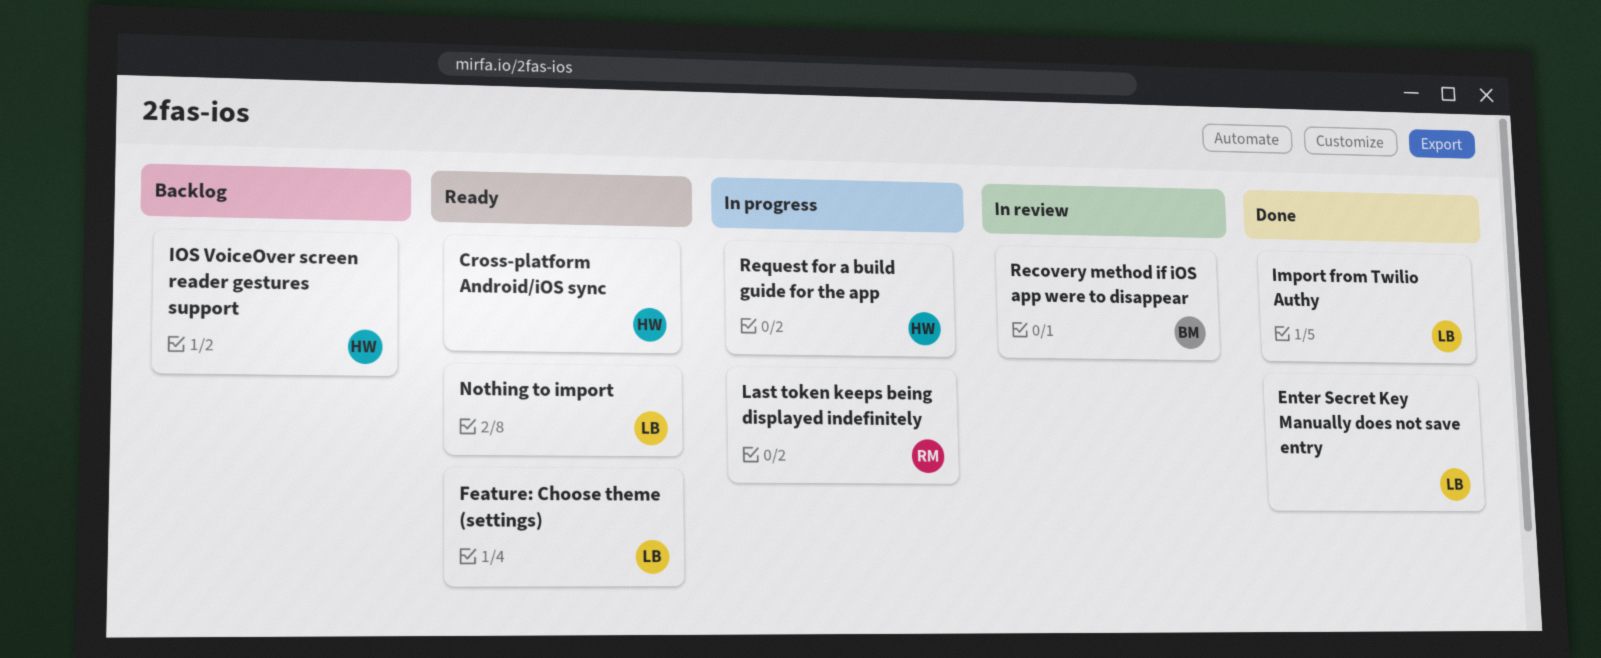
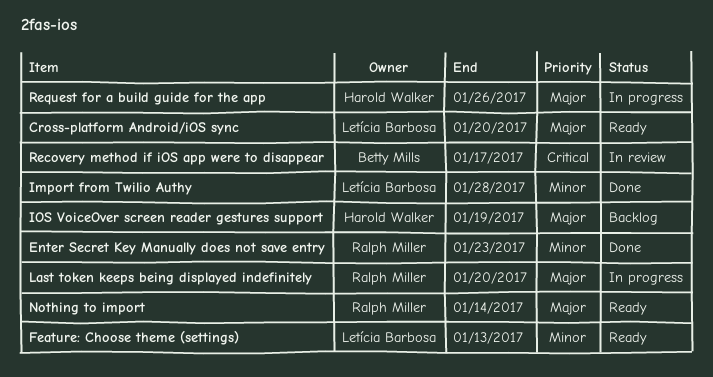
Cross-platform Android/iOS sync, owner: Harold Walker -> Letícia Barbosa
Enter Secret Key Manually does not save entry, owner: Letícia Barbosa -> Ralph Miller
Nothing to import, owner: Letícia Barbosa -> Ralph Miller

